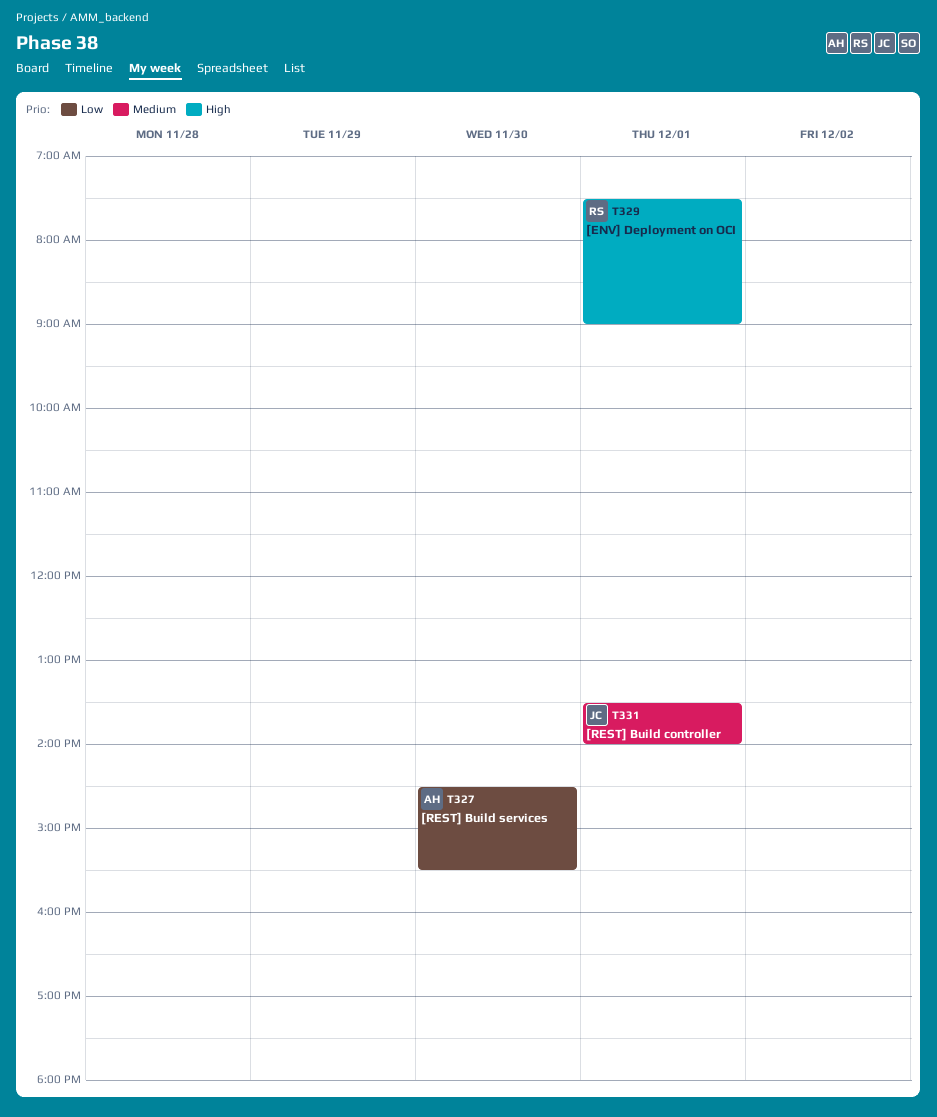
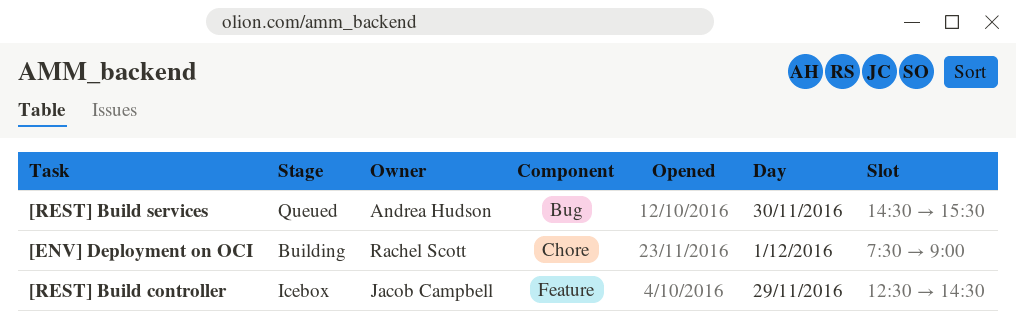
[REST] Build controller, day: Dec 1 -> Nov 29
[REST] Build controller, begins: 13:30 -> 12:30
[REST] Build controller, ends: 14:00 -> 14:30

